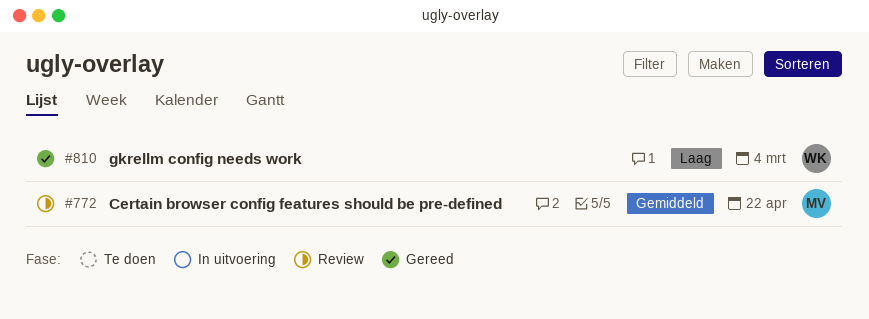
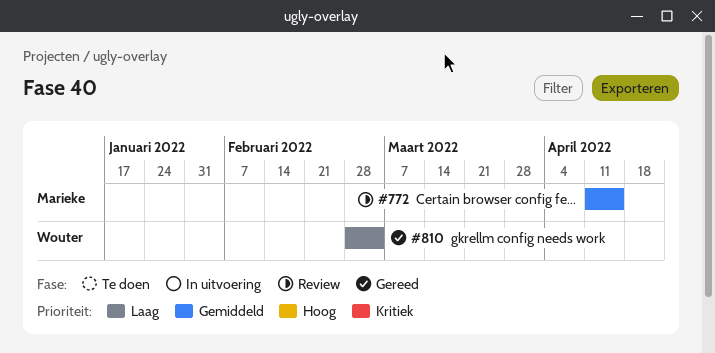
#772, due: Apr 22 -> Apr 15

